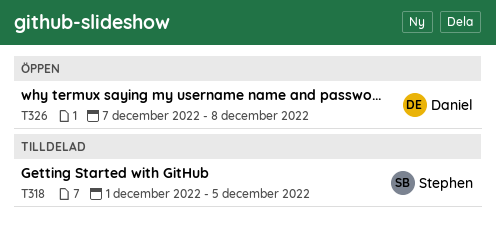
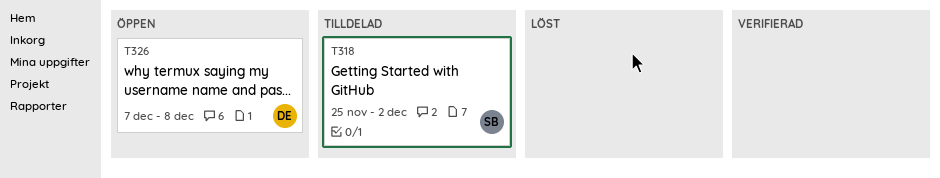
T318, start: Dec 1 -> Nov 25
T318, due: Dec 5 -> Dec 2

